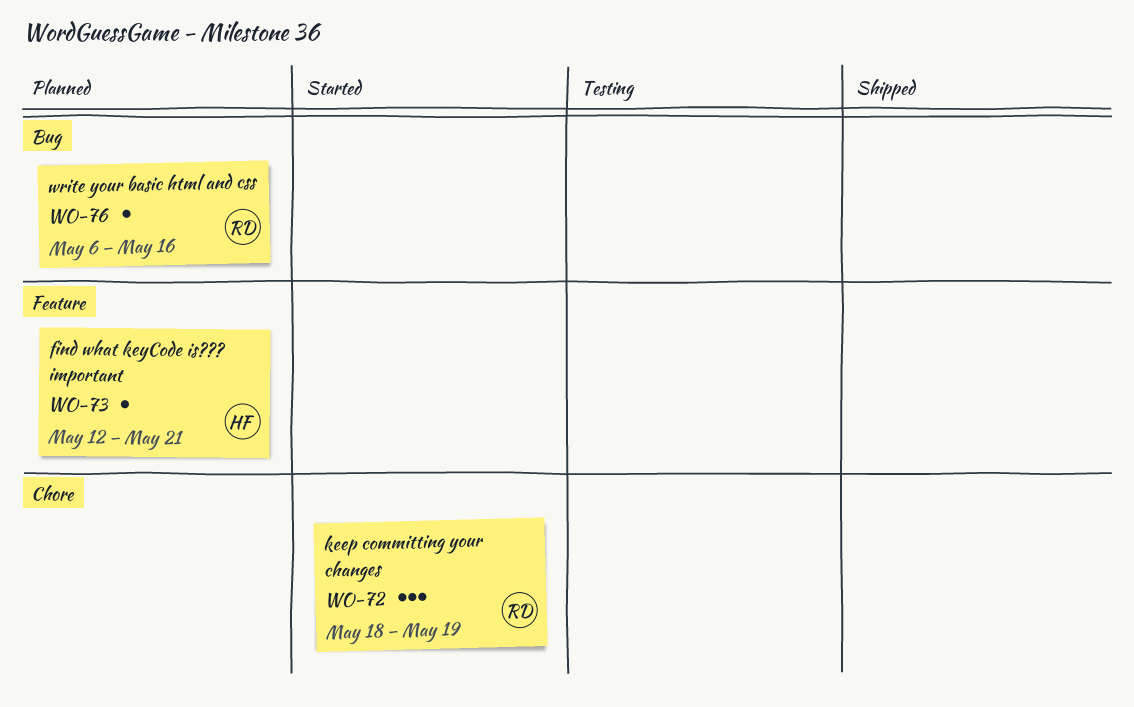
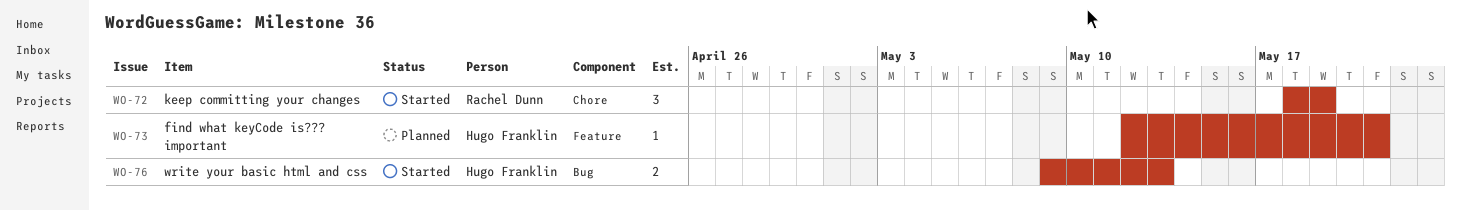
WO-76, status: Planned -> Started
WO-76, owner: Rachel Dunn -> Hugo Franklin
WO-76, estimate: 1 -> 2
WO-76, start: May 6 -> May 9
WO-76, due: May 16 -> May 13

